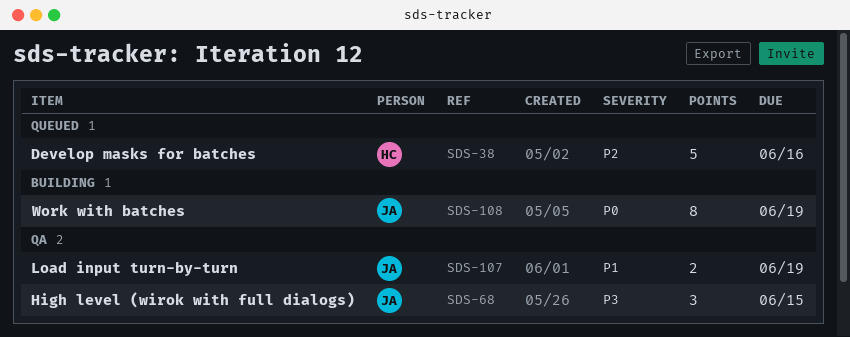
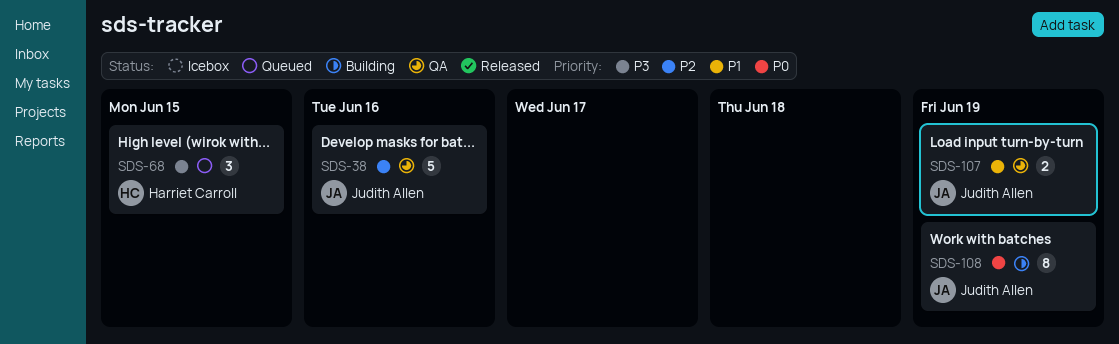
SDS-38, status: Queued -> QA
SDS-38, owner: Harriet Carroll -> Judith Allen
SDS-68, status: QA -> Queued
SDS-68, owner: Judith Allen -> Harriet Carroll

